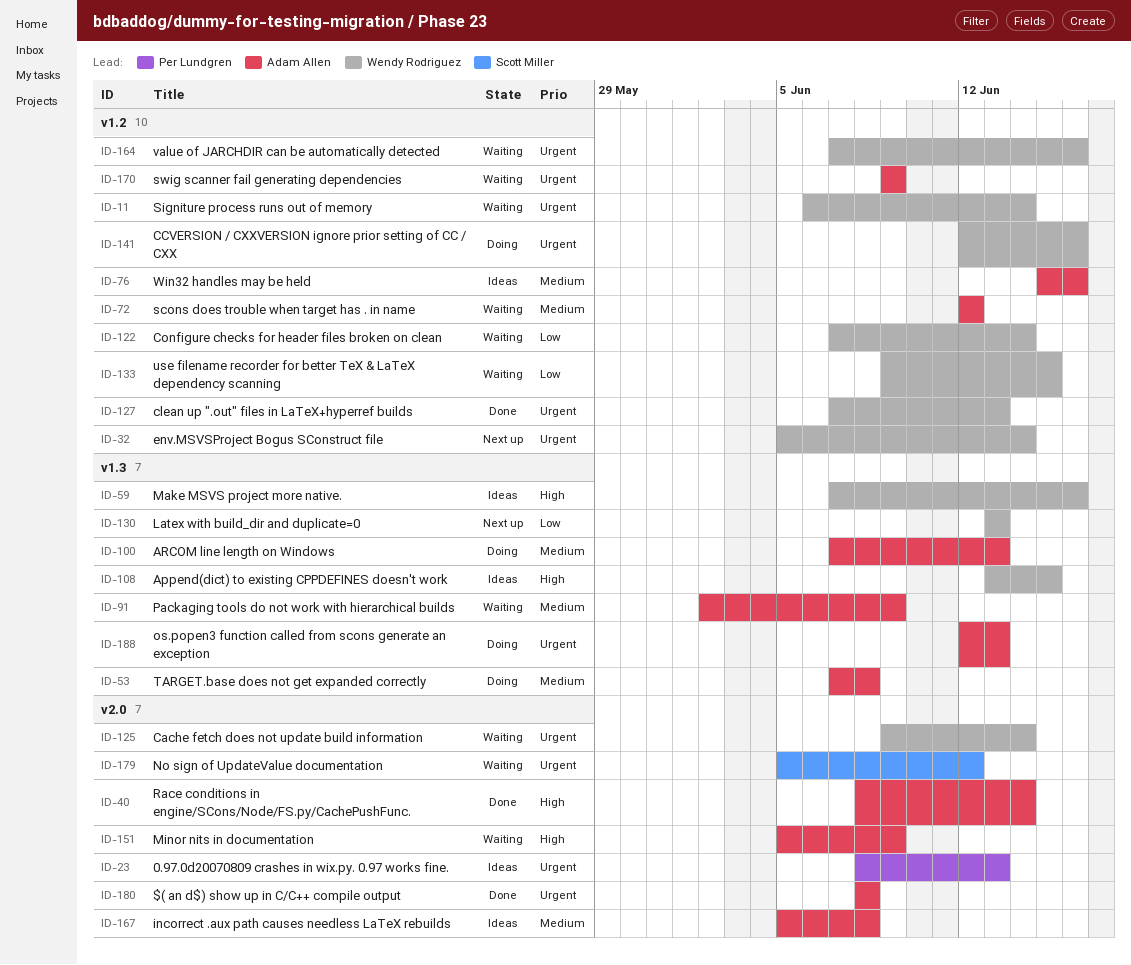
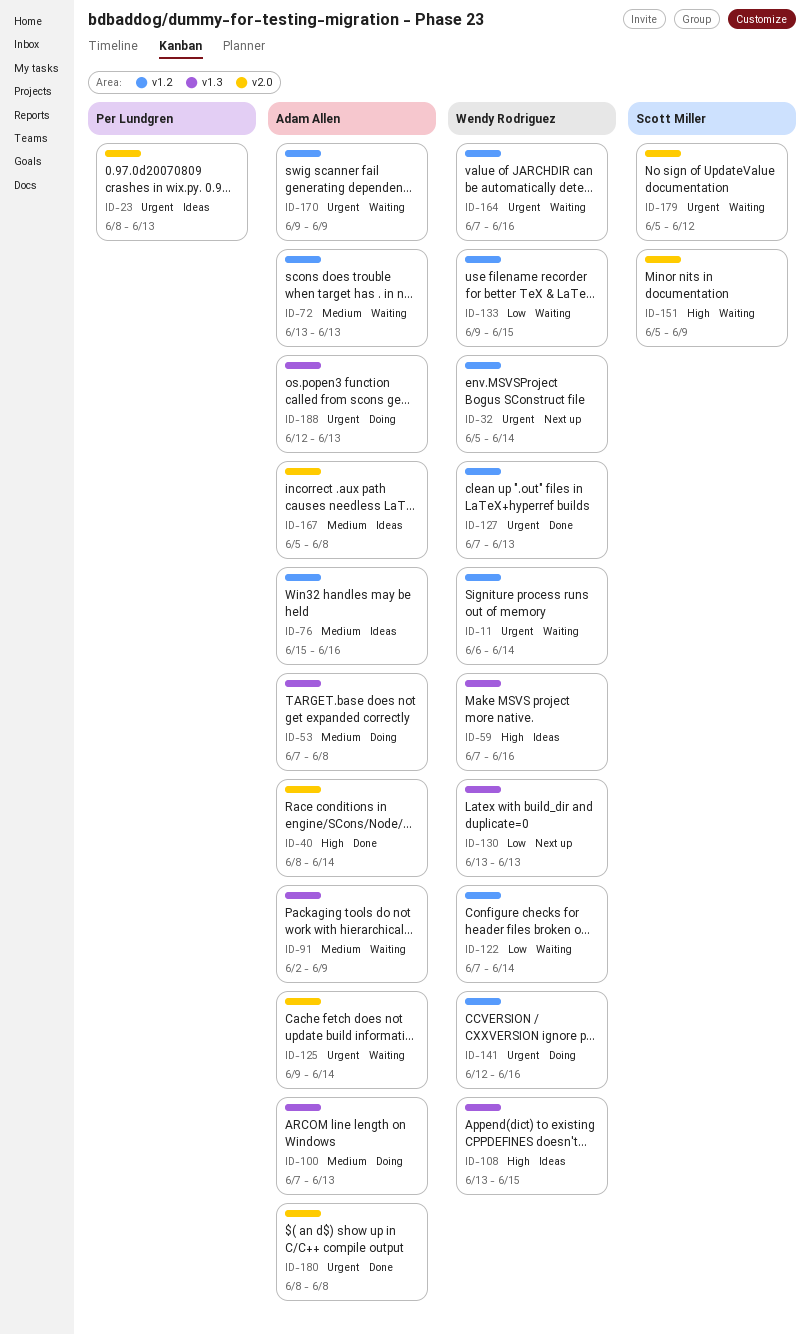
ID-72, start: Jun 12 -> Jun 13
ID-72, due: Jun 12 -> Jun 13
ID-125, owner: Wendy Rodriguez -> Adam Allen
ID-151, owner: Adam Allen -> Scott Miller

